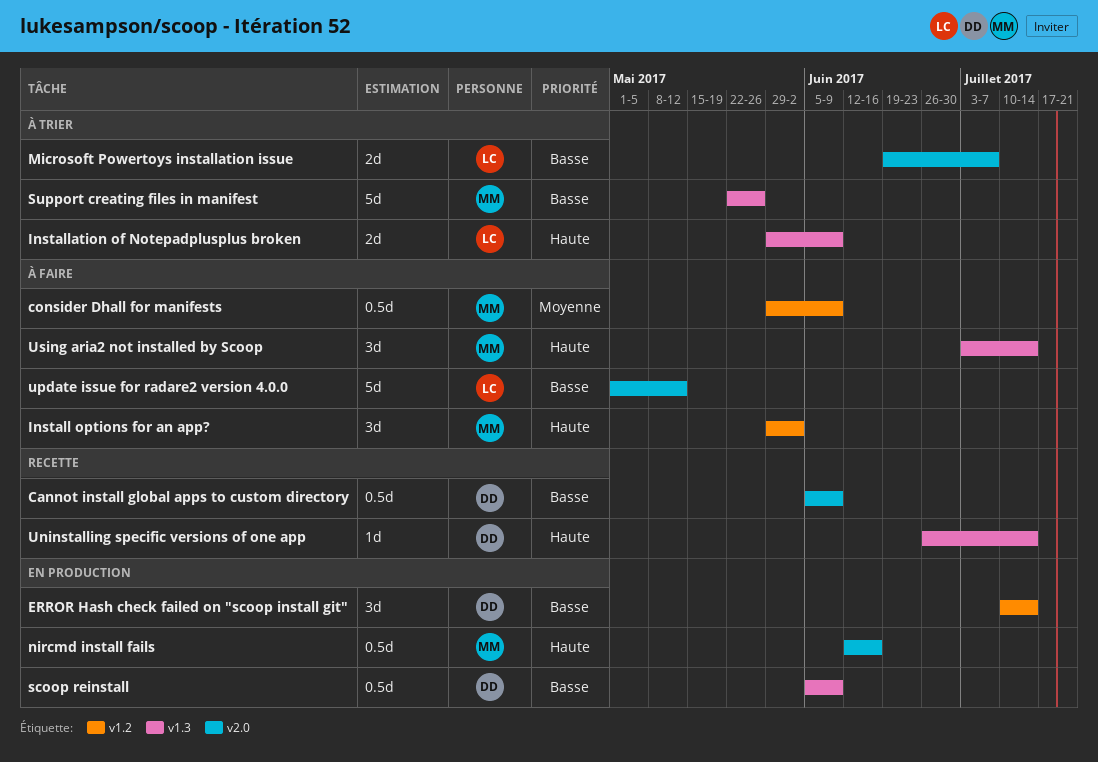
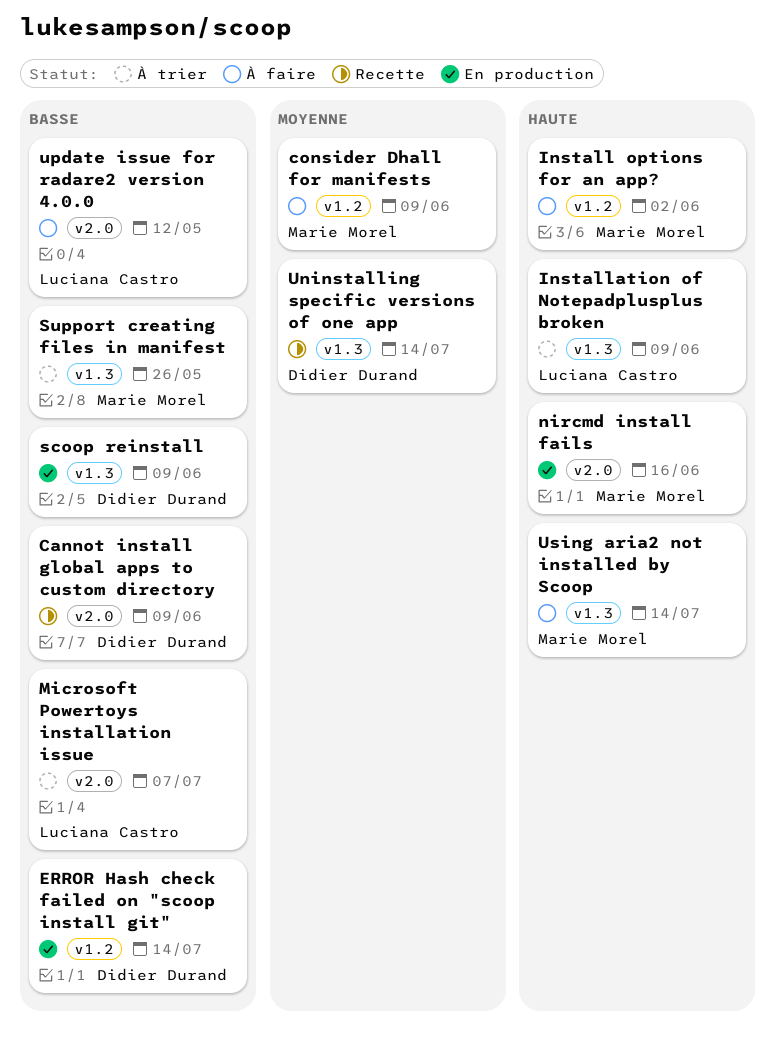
Uninstalling specific versions of one app, priority: Haute -> Moyenne

